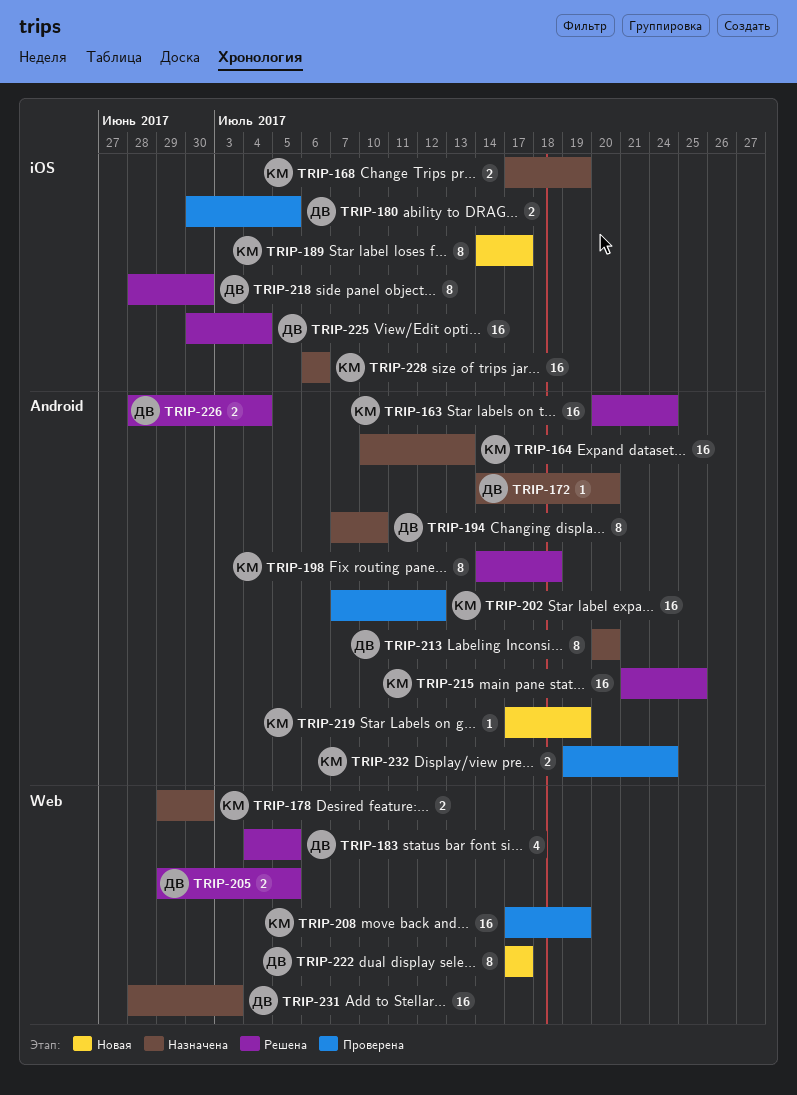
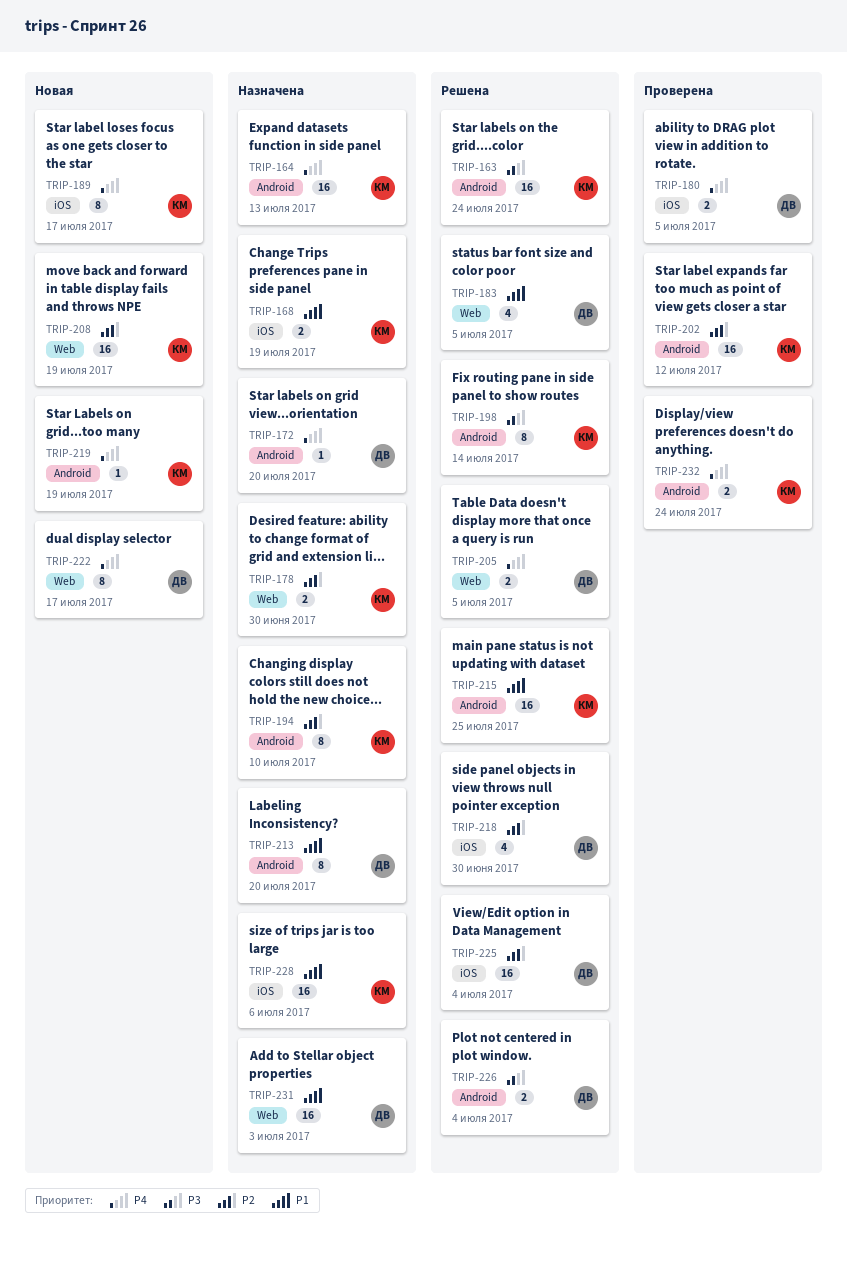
TRIP-194, owner: ДВ -> КМ
TRIP-198, due: Jul 18 -> Jul 14
TRIP-208, status: Проверена -> Новая
TRIP-218, estimate: 8 -> 4

